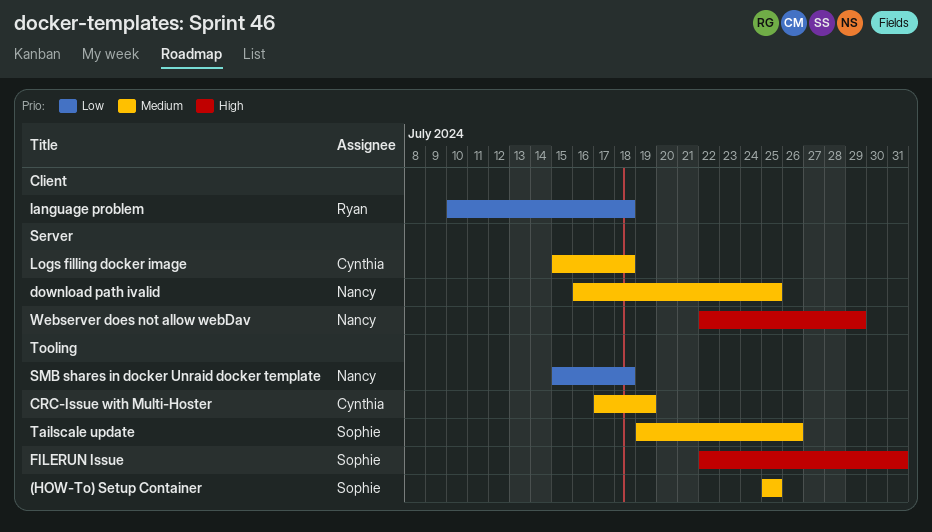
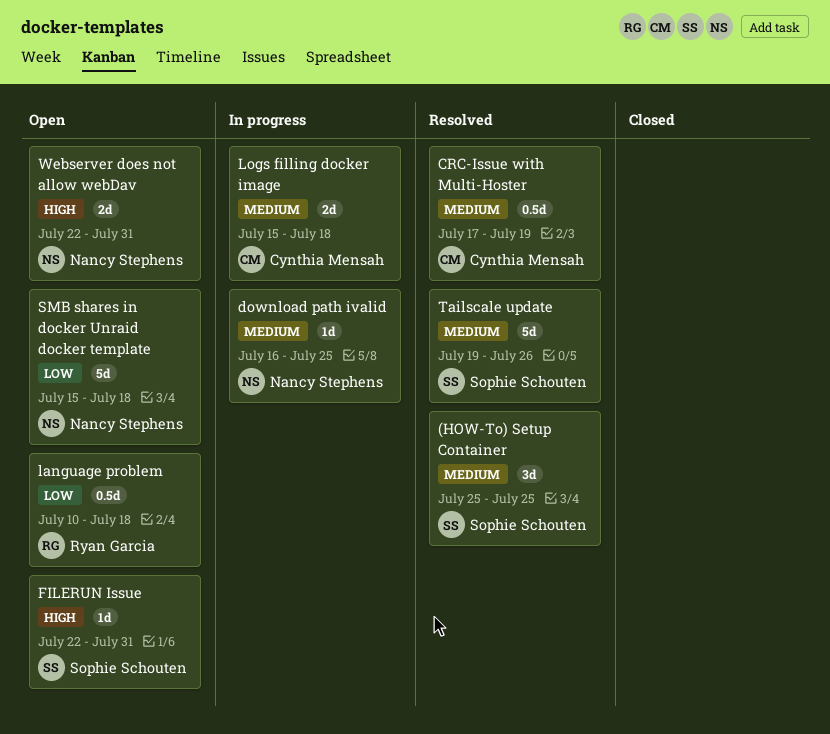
Webserver does not allow webDav, due: Jul 29 -> Jul 31

